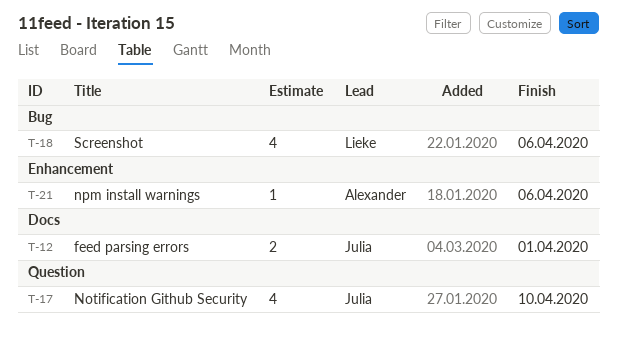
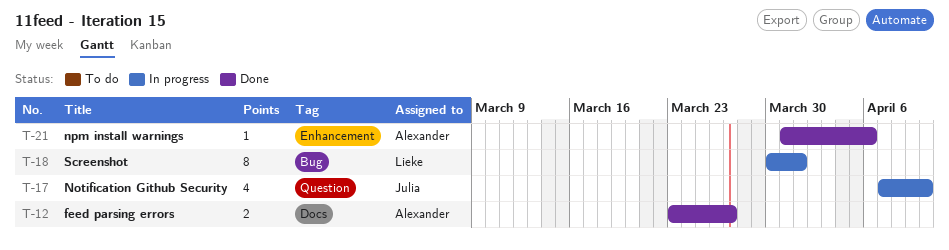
T-12, owner: Julia -> Alexander
T-12, due: Apr 1 -> Mar 27
T-18, estimate: 4 -> 8
T-18, due: Apr 6 -> Apr 1

